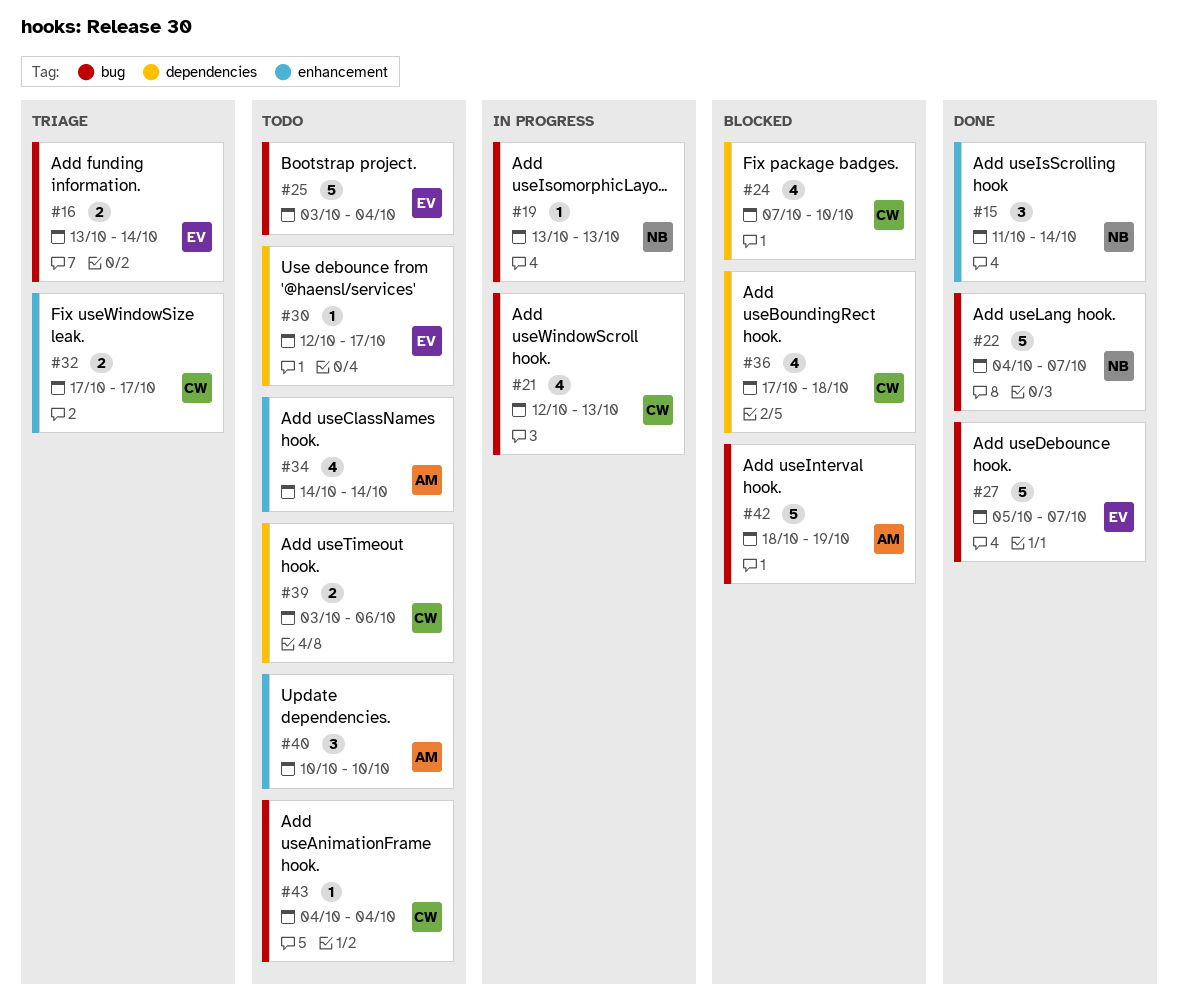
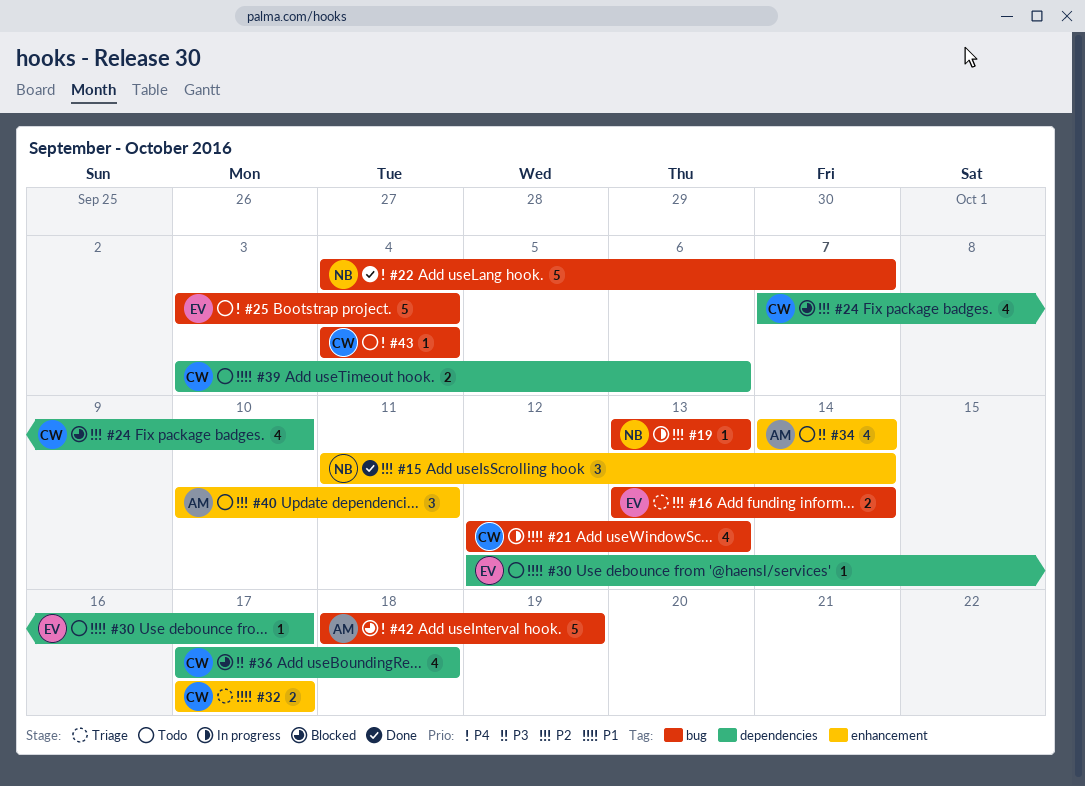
#27: present -> none
#40, due: Oct 10 -> Oct 11

